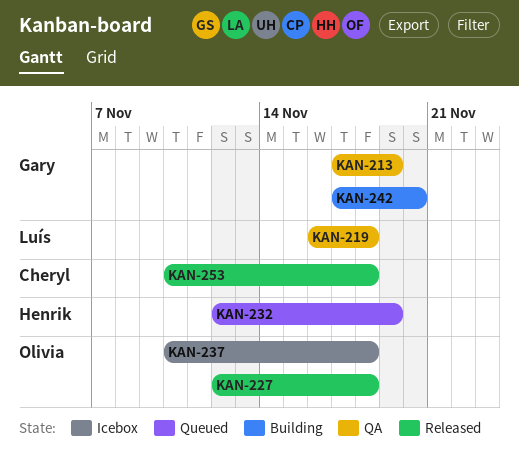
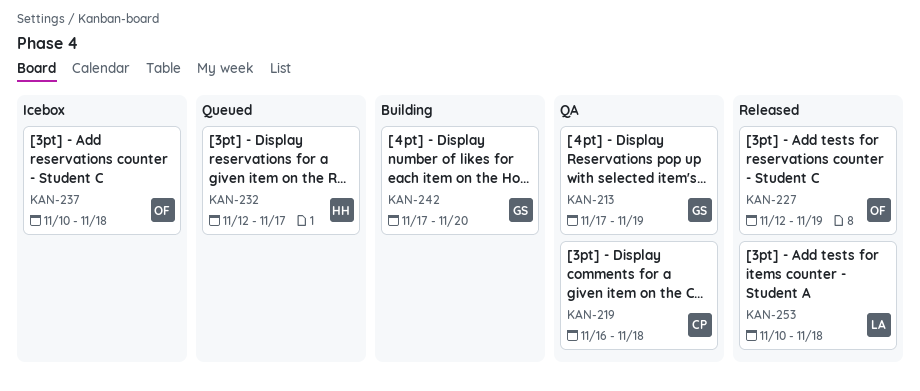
KAN-219, owner: Luís -> Cheryl
KAN-227, due: Nov 18 -> Nov 19
KAN-232, due: Nov 19 -> Nov 17
KAN-253, owner: Cheryl -> Luís

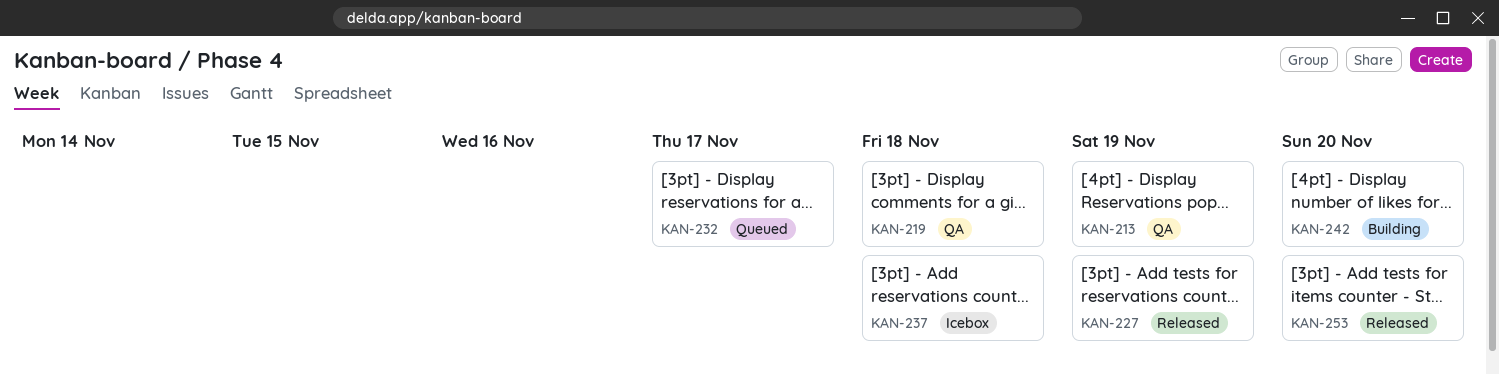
KAN-253, due: Nov 18 -> Nov 20

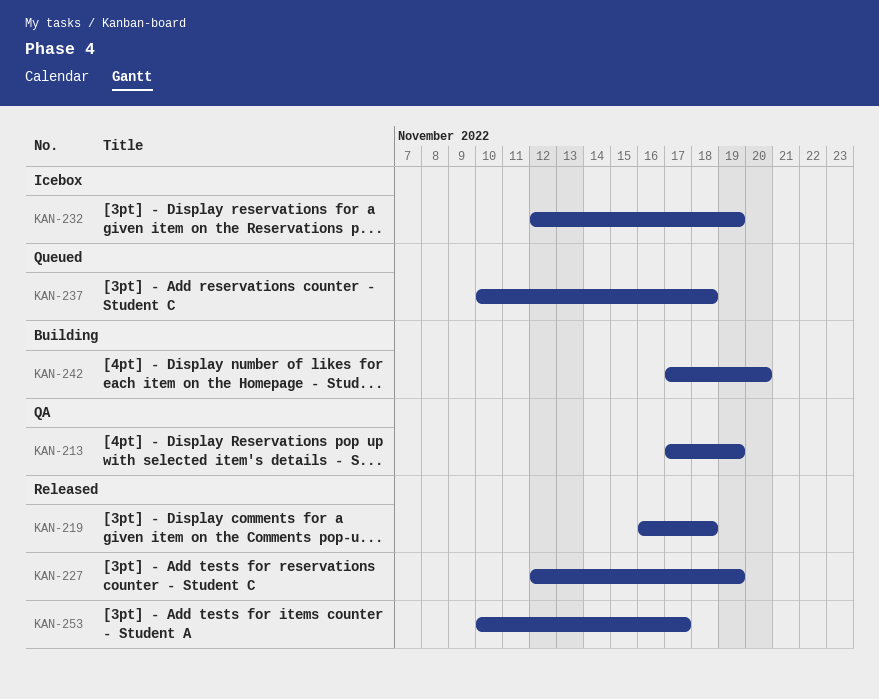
KAN-219, status: QA -> Released
KAN-232, status: Queued -> Icebox
KAN-232, due: Nov 17 -> Nov 19
KAN-237, status: Icebox -> Queued
KAN-253, due: Nov 20 -> Nov 17

